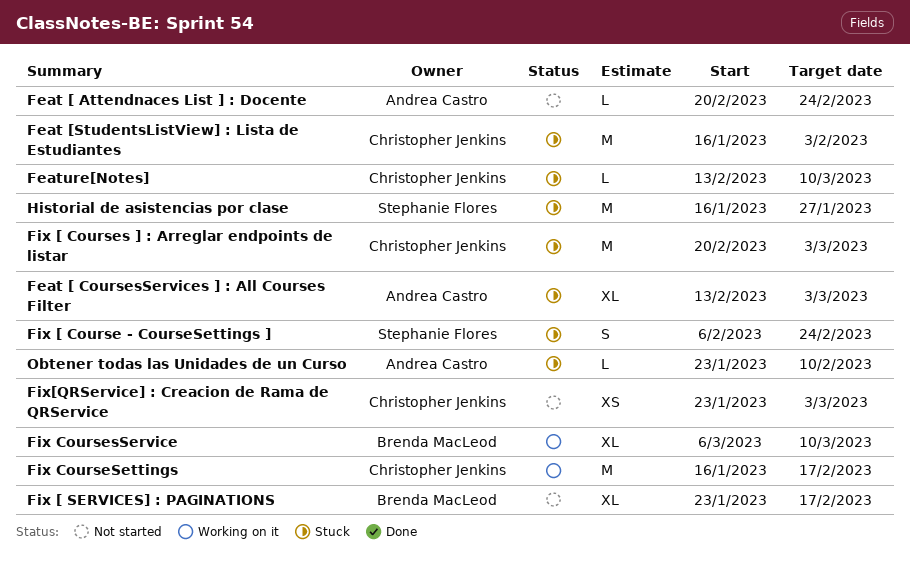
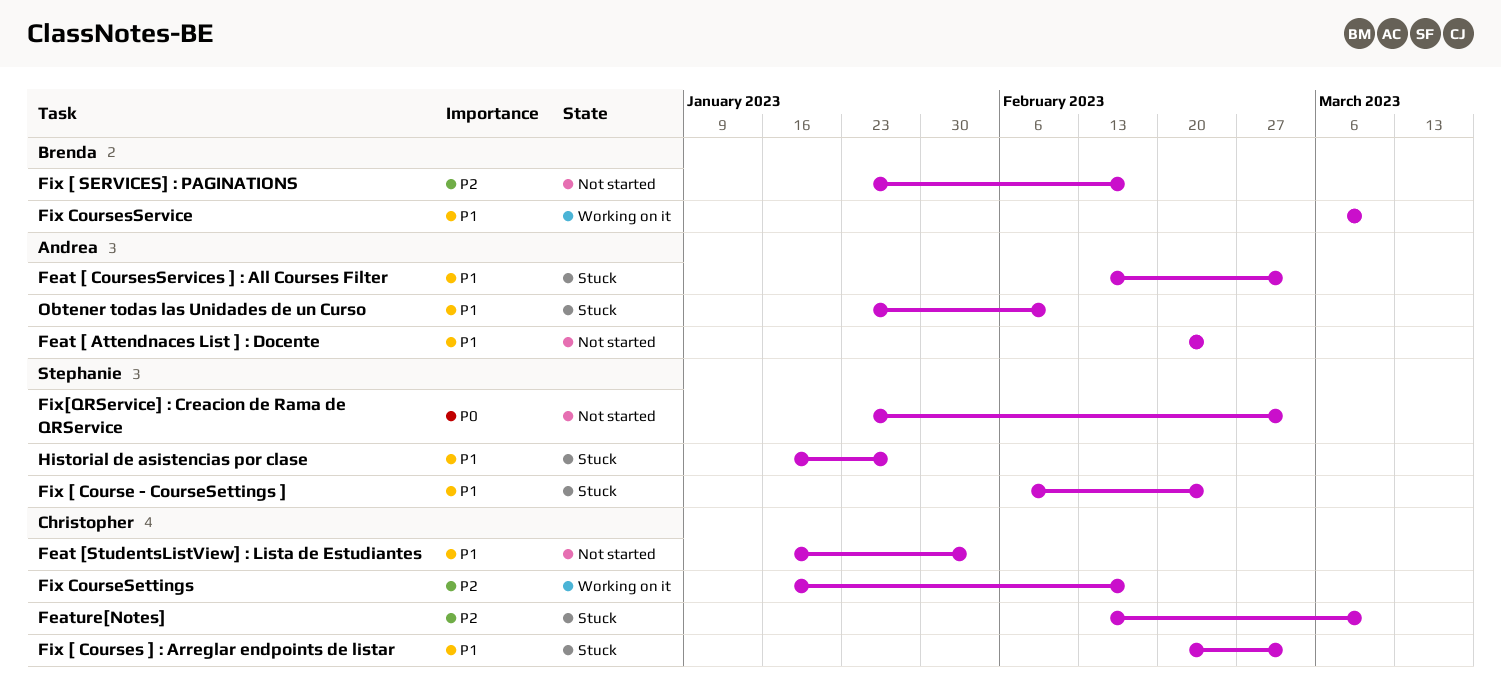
Feat [StudentsListView] : Lista de Estudiantes, status: Stuck -> Not started
Fix[QRService] : Creacion de Rama de QRService, owner: Christopher Jenkins -> Stephanie Flores

